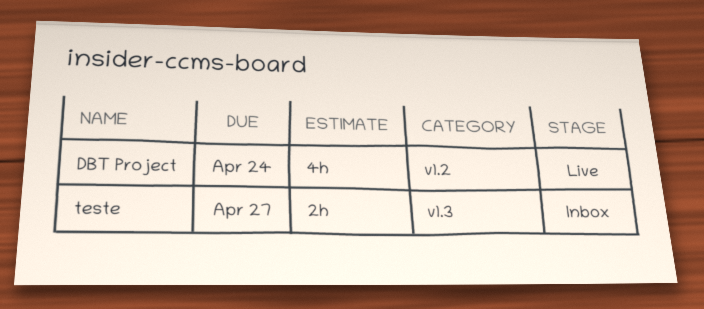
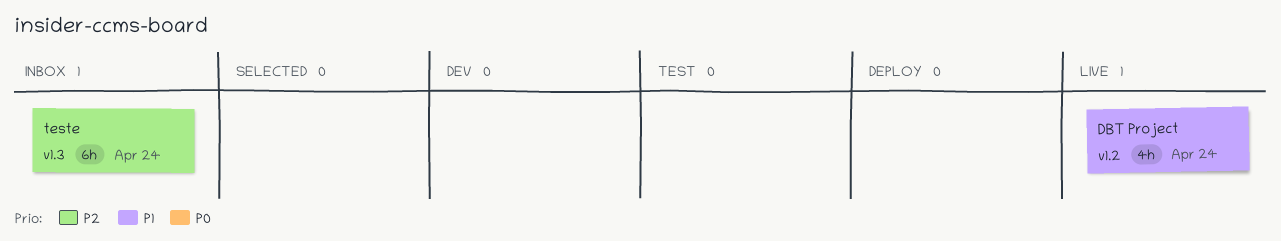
teste, estimate: 2h -> 6h
teste, due: Apr 27 -> Apr 24

